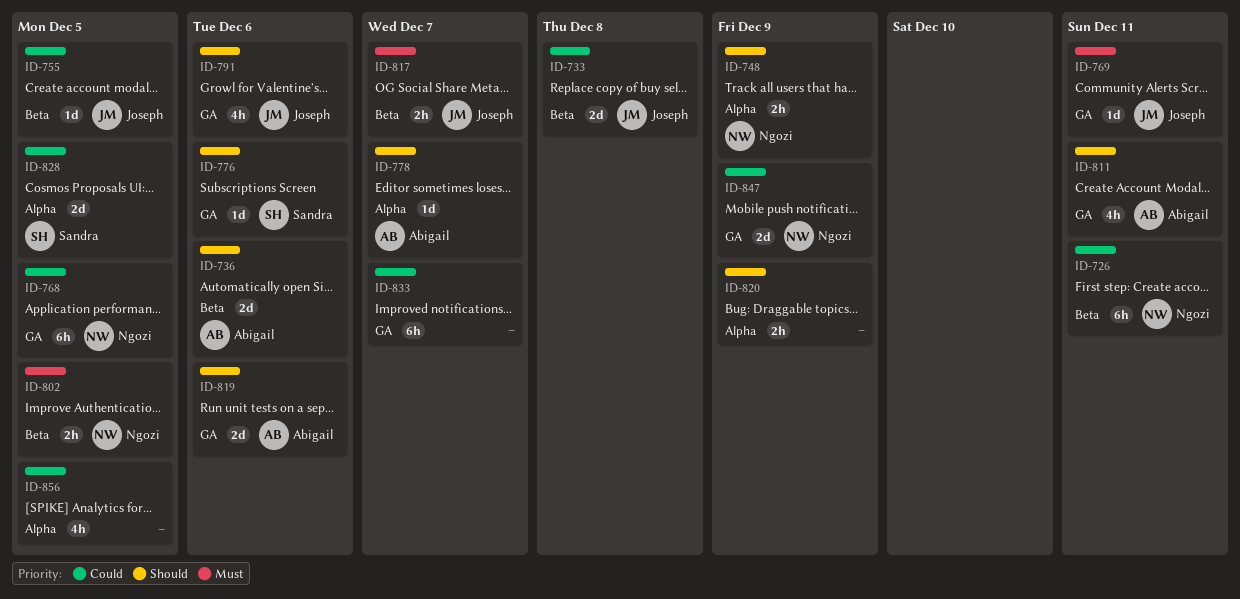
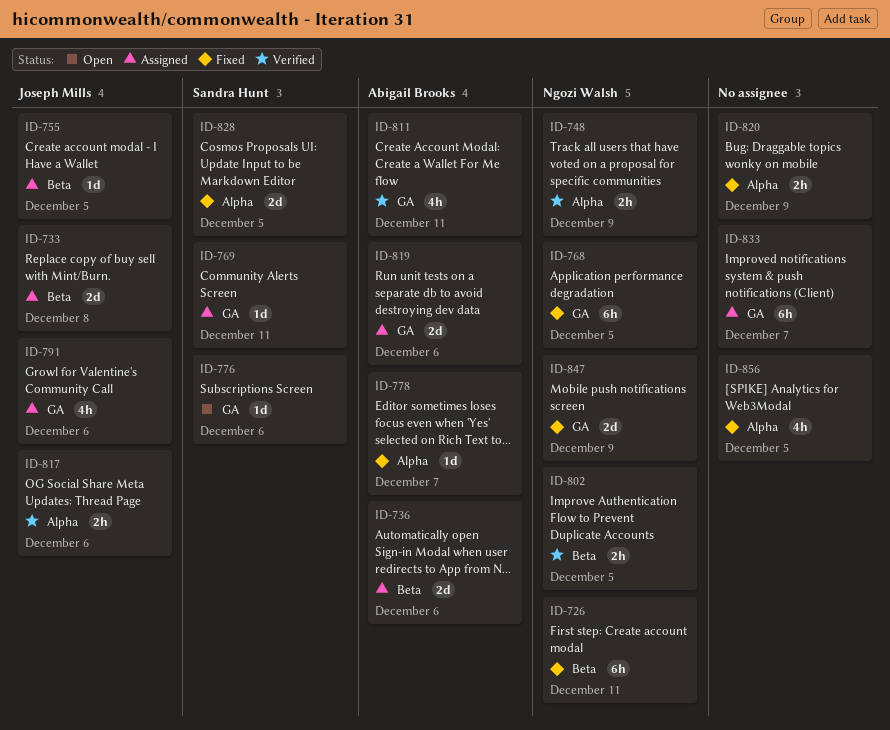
ID-769, owner: Joseph Mills -> Sandra Hunt
ID-817, label: Beta -> Alpha
ID-817, due: Dec 7 -> Dec 6

